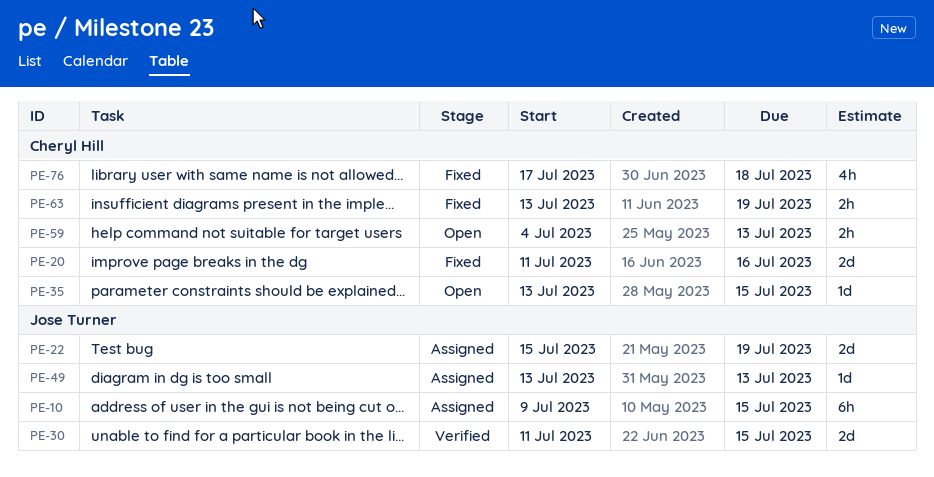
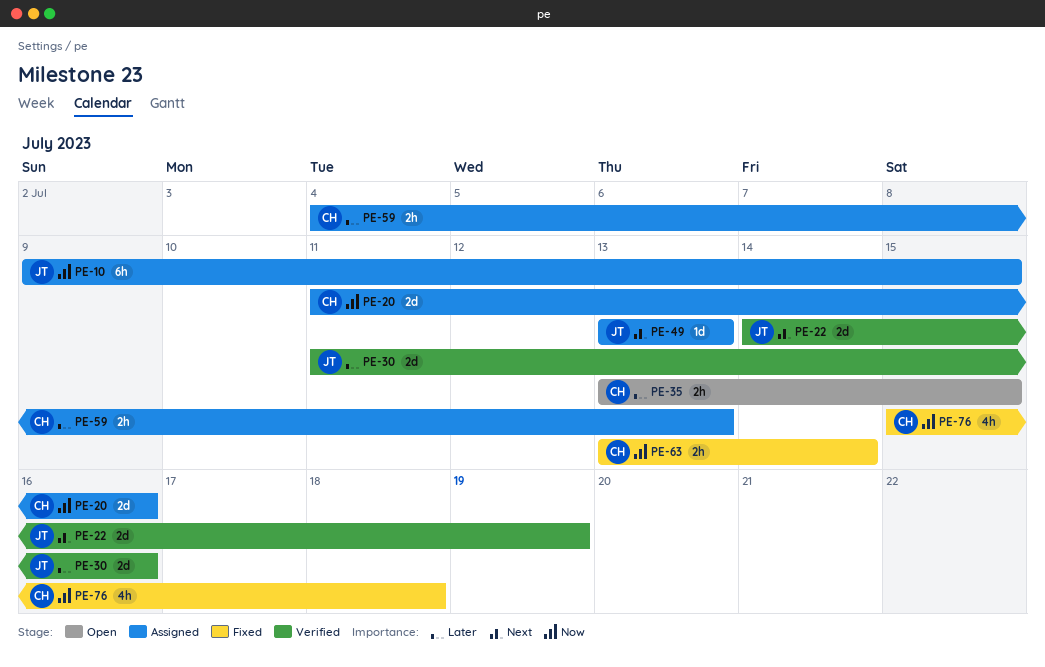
PE-20, status: Fixed -> Assigned
PE-22, status: Assigned -> Verified
PE-22, start: Jul 15 -> Jul 14
PE-30, due: Jul 15 -> Jul 16
PE-35, estimate: 1d -> 2h
PE-59, status: Open -> Assigned
PE-63, due: Jul 19 -> Jul 14
PE-76, start: Jul 17 -> Jul 15

